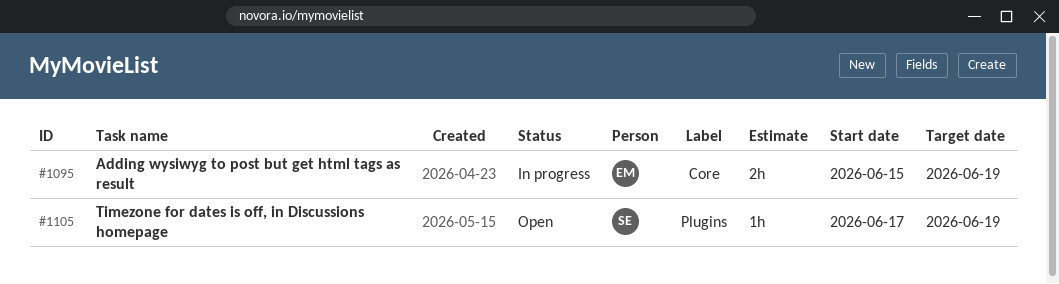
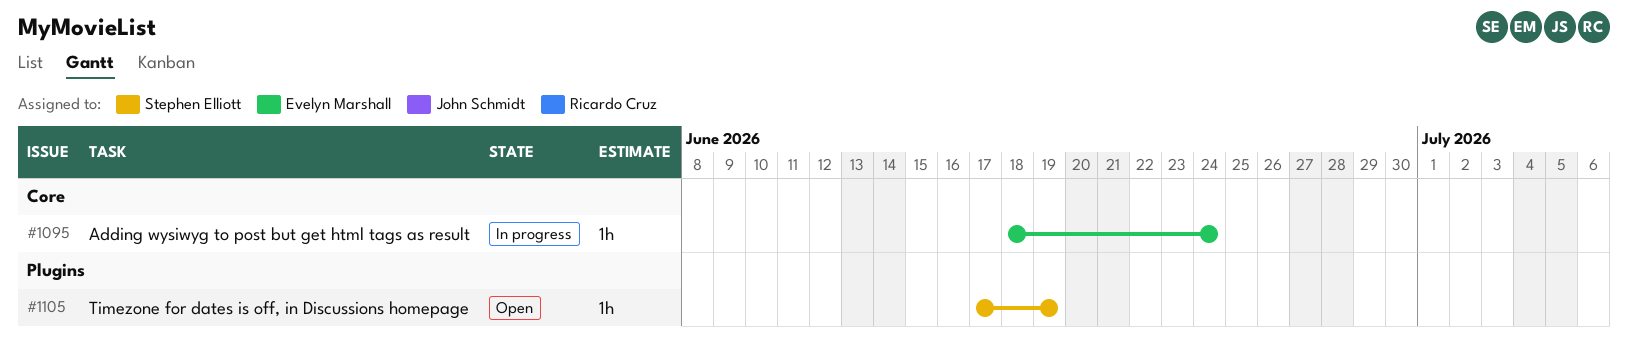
#1095, estimate: 2h -> 1h
#1095, start: Jun 15 -> Jun 18
#1095, due: Jun 19 -> Jun 24

